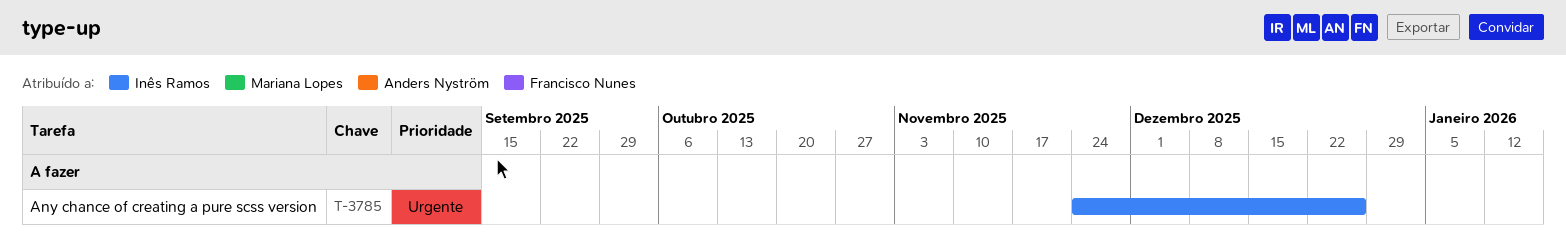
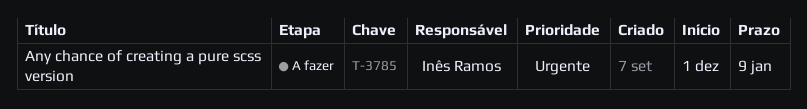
T-3785, start: Nov 24 -> Dec 1
T-3785, due: Dec 26 -> Jan 9

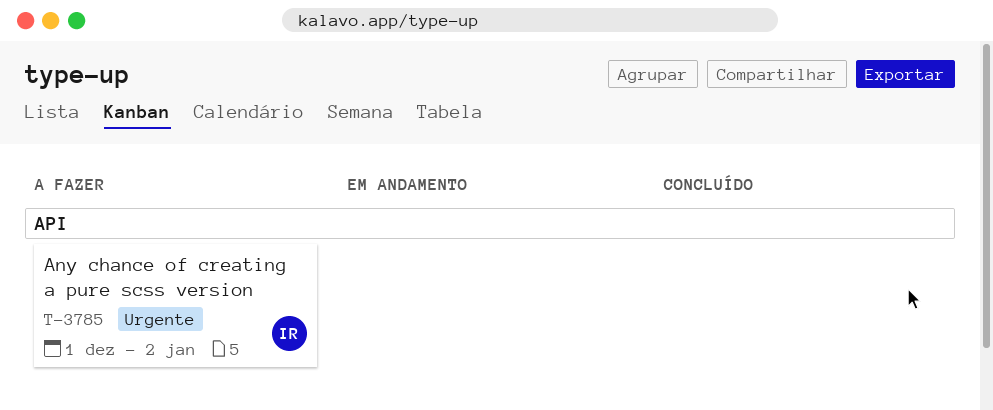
T-3785, due: Jan 9 -> Jan 2

